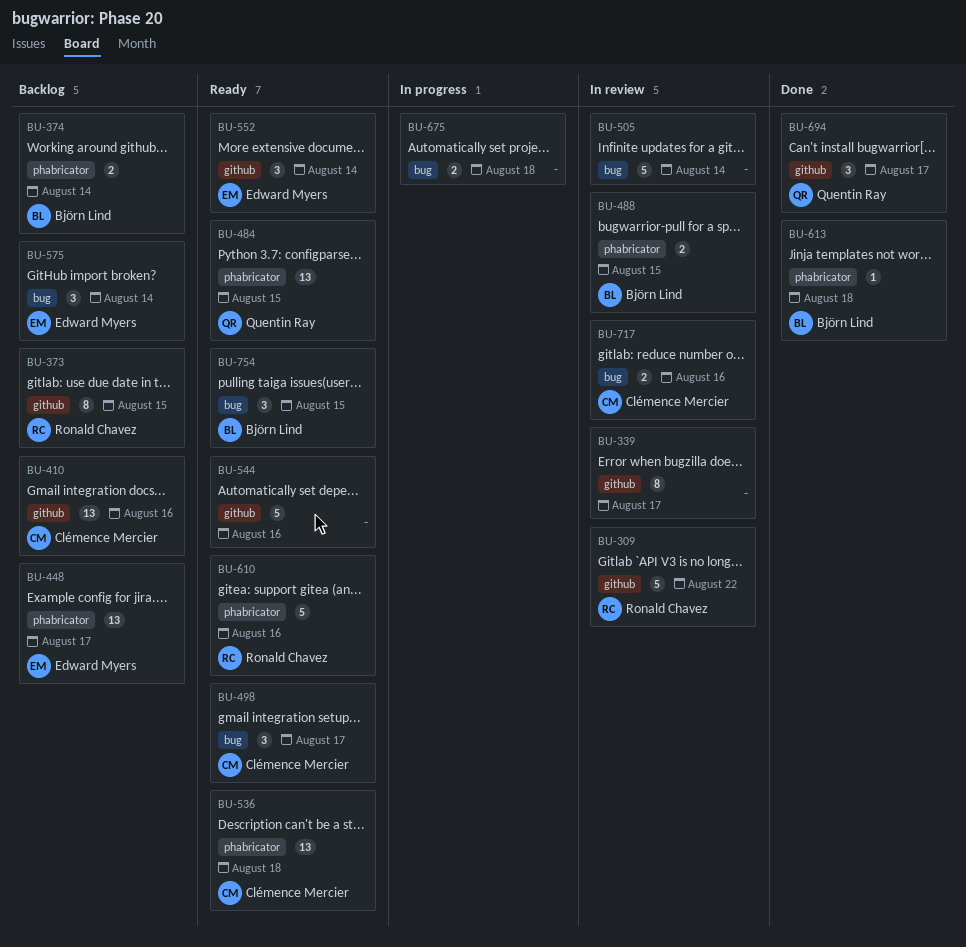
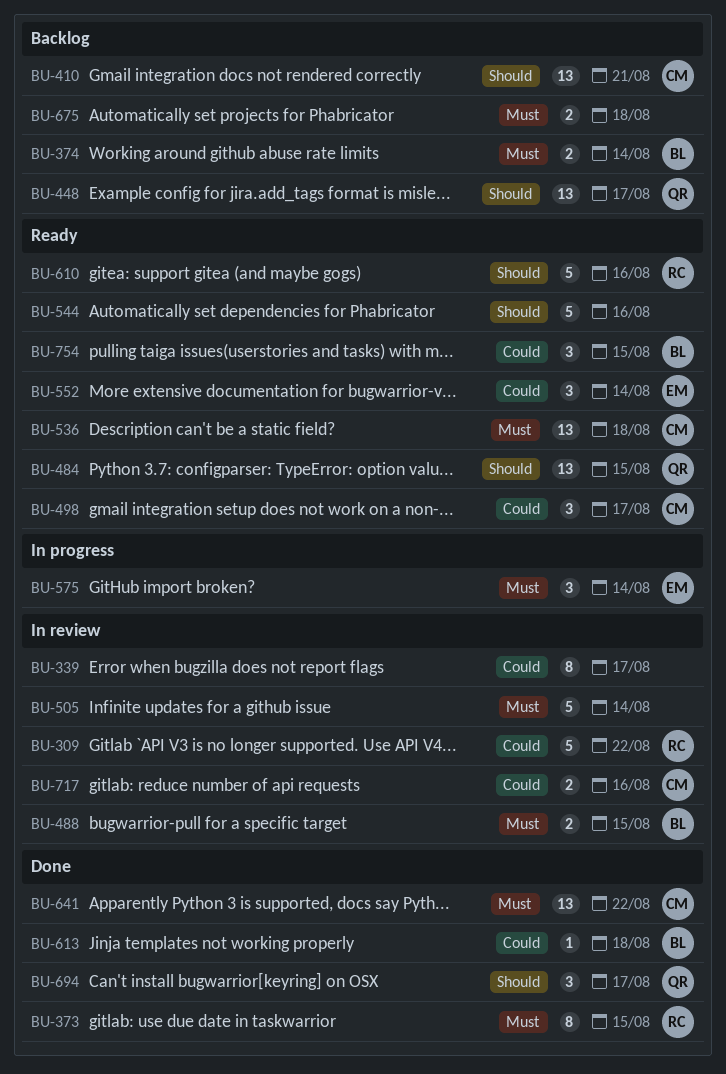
BU-373, status: Backlog -> Done
BU-410, due: Aug 16 -> Aug 21
BU-448, owner: Edward Myers -> Quentin Ray
BU-575, status: Backlog -> In progress
BU-641: none -> present
BU-675, status: In progress -> Backlog

